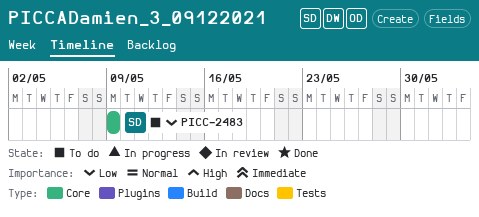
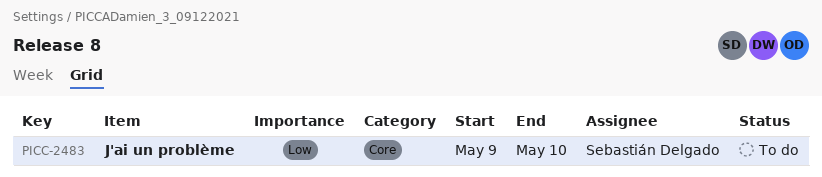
PICC-2483, due: May 9 -> May 10

